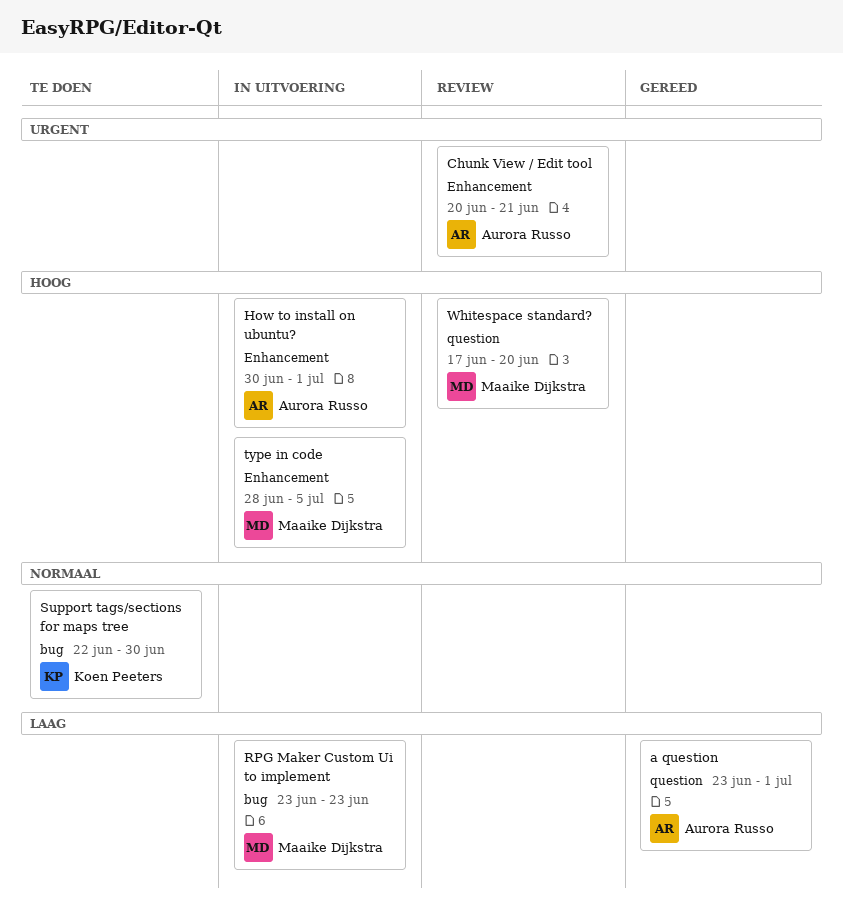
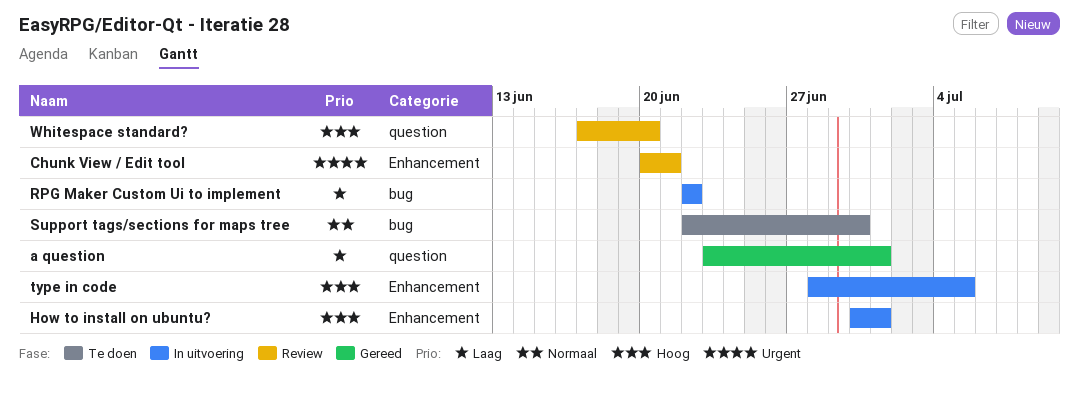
RPG Maker Custom Ui to implement, start: Jun 23 -> Jun 22
RPG Maker Custom Ui to implement, due: Jun 23 -> Jun 22

